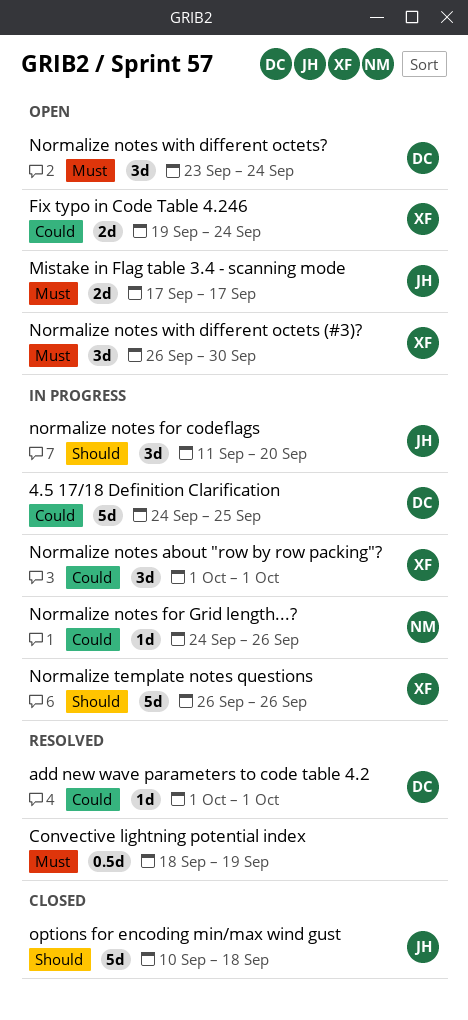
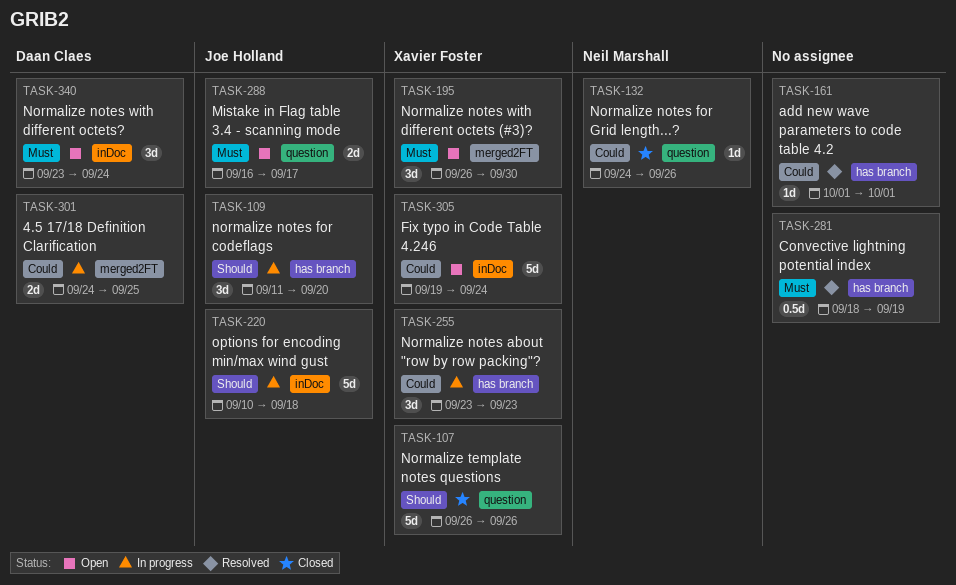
4.5 17/18 Definition Clarification, estimate: 5d -> 2d
add new wave parameters to code table 4.2, owner: Daan Claes -> none
Fix typo in Code Table 4.246, estimate: 2d -> 5d
Mistake in Flag table 3.4 - scanning mode, start: Sep 17 -> Sep 16
Normalize notes about "row by row packing"?, start: Oct 1 -> Sep 23
Normalize notes about "row by row packing"?, due: Oct 1 -> Sep 23
Normalize notes for Grid length...?, status: In progress -> Closed
Normalize template notes questions, status: In progress -> Closed
options for encoding min/max wind gust, status: Closed -> In progress

